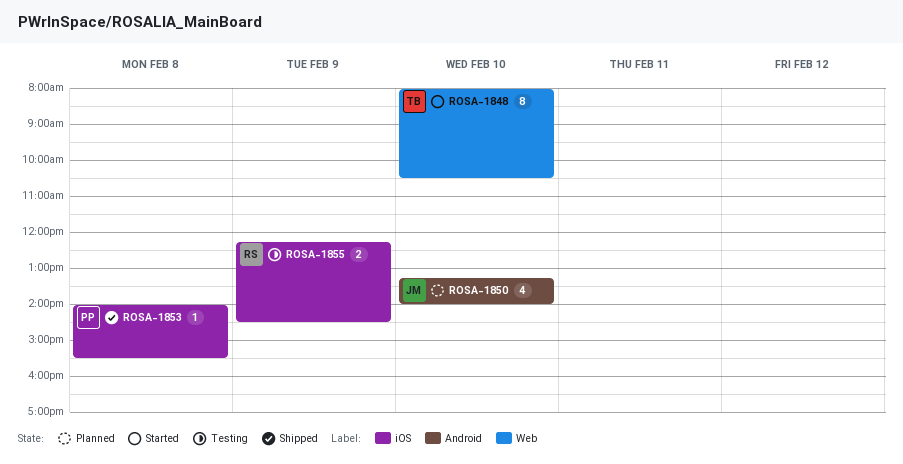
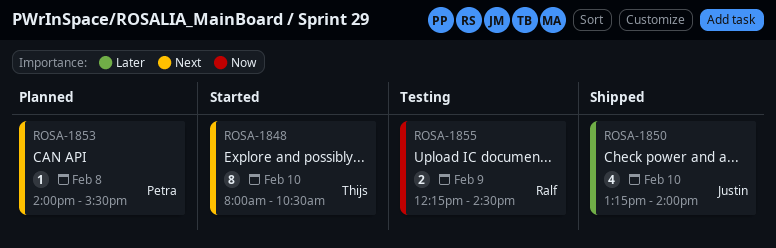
ROSA-1850, status: Planned -> Shipped
ROSA-1853, status: Shipped -> Planned

